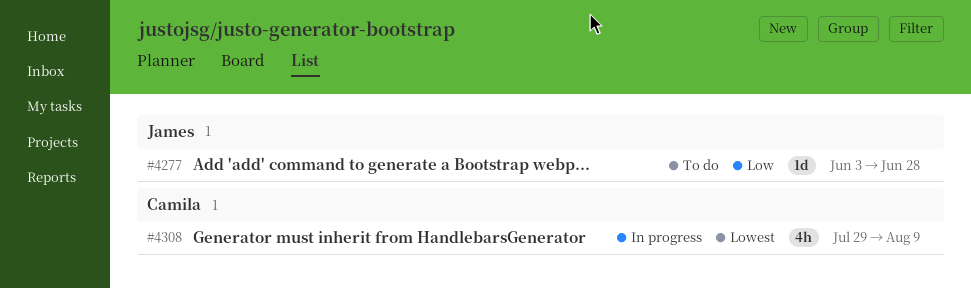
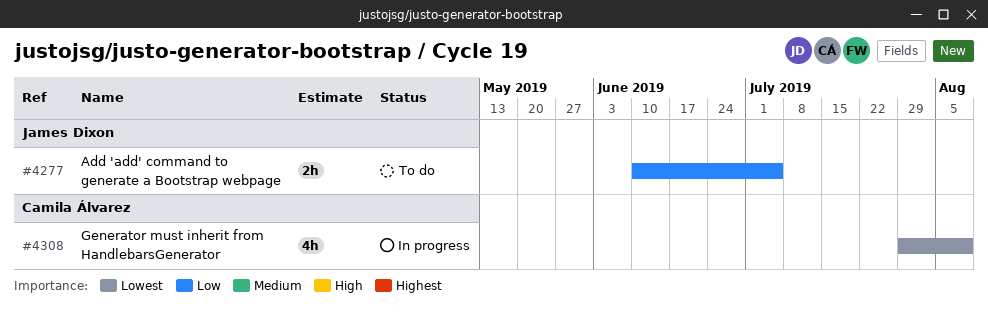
#4277, estimate: 1d -> 2h
#4277, start: Jun 3 -> Jun 10
#4277, due: Jun 28 -> Jul 5

